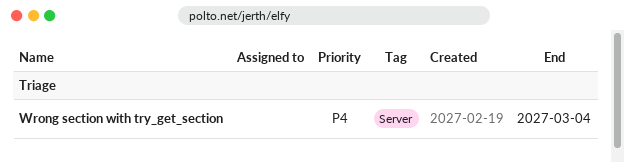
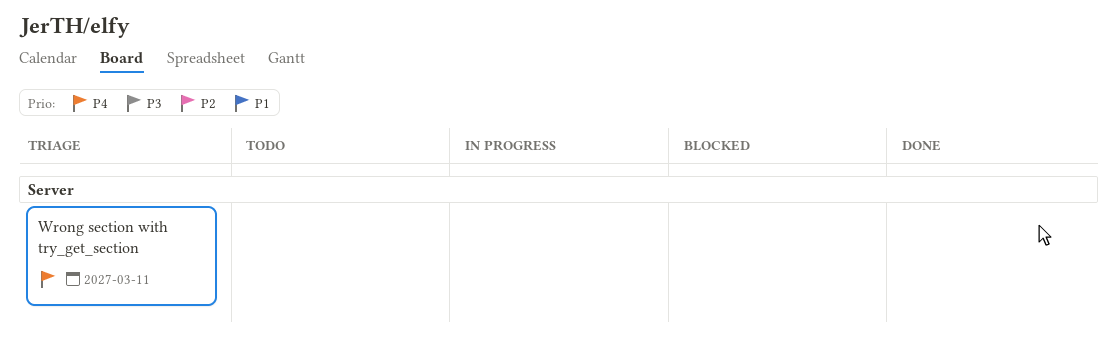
Wrong section with try_get_section, due: Mar 4 -> Mar 11

